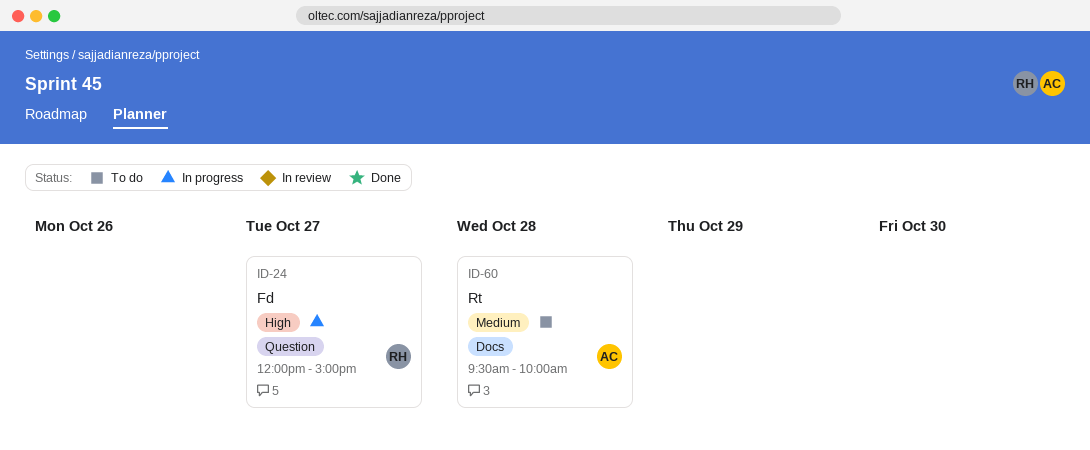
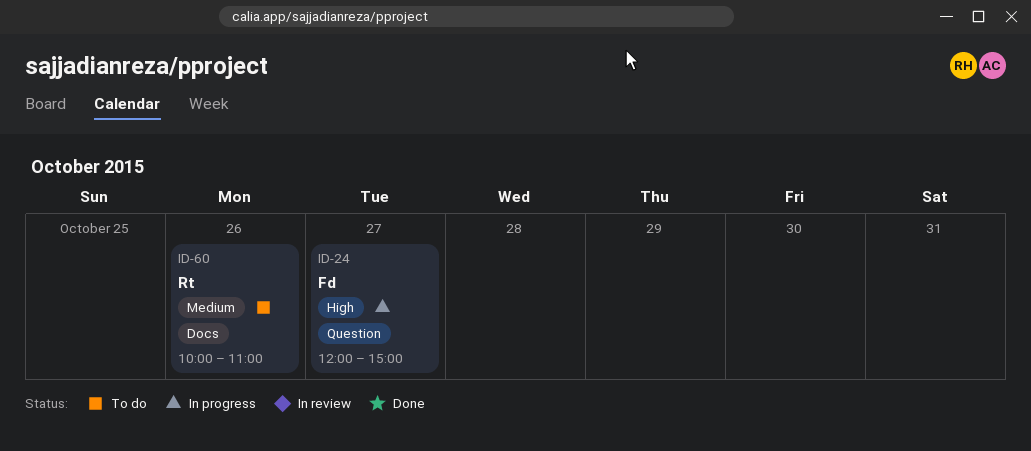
ID-60, day: Oct 28 -> Oct 26
ID-60, begins: 09:30 -> 10:00
ID-60, ends: 10:00 -> 11:00

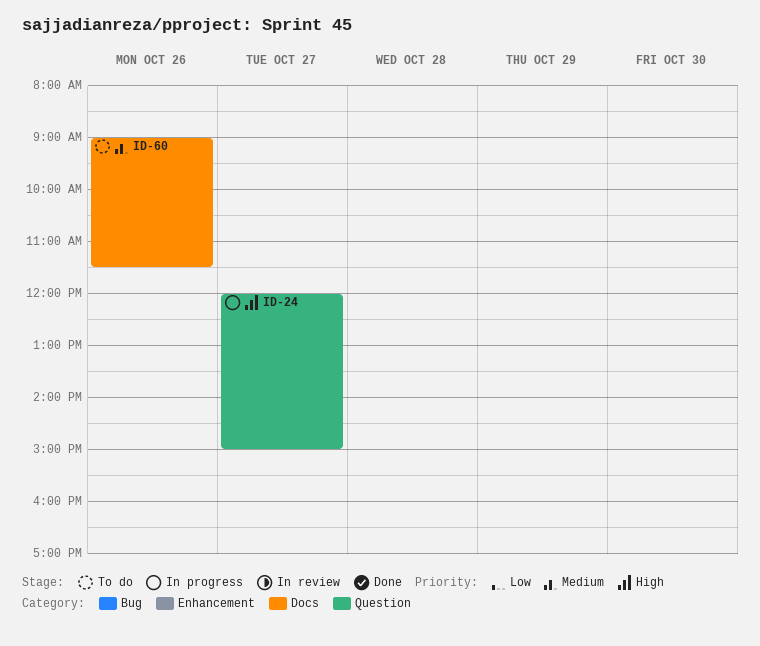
ID-60, begins: 10:00 -> 09:00
ID-60, ends: 11:00 -> 11:30

